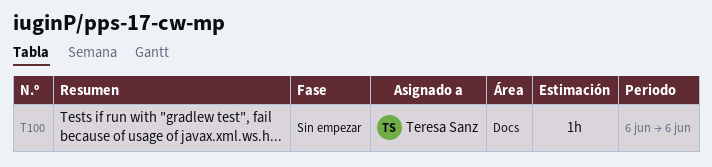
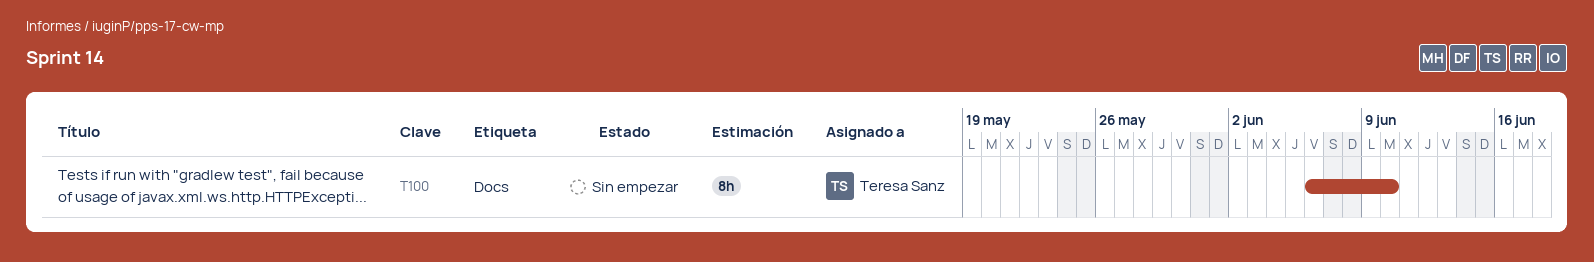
T100, estimate: 1h -> 8h
T100, due: Jun 6 -> Jun 10

